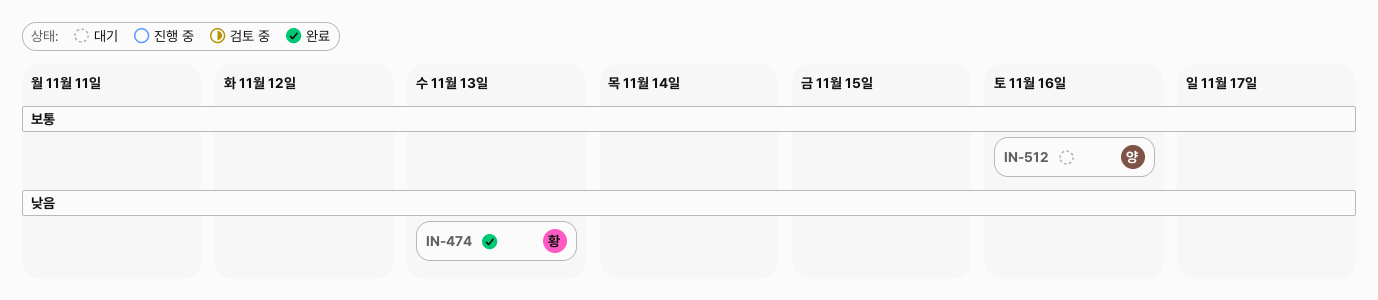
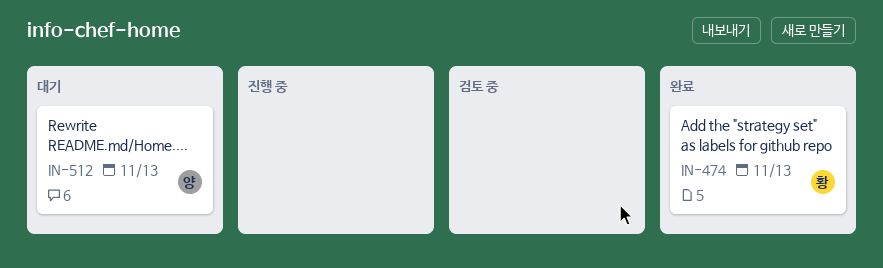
IN-512, due: Nov 16 -> Nov 13

